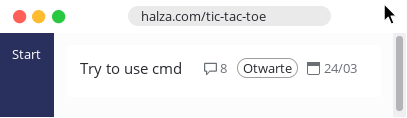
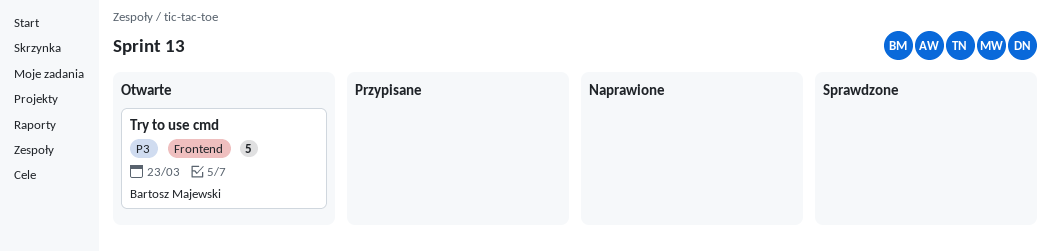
Try to use cmd, due: Mar 24 -> Mar 23

